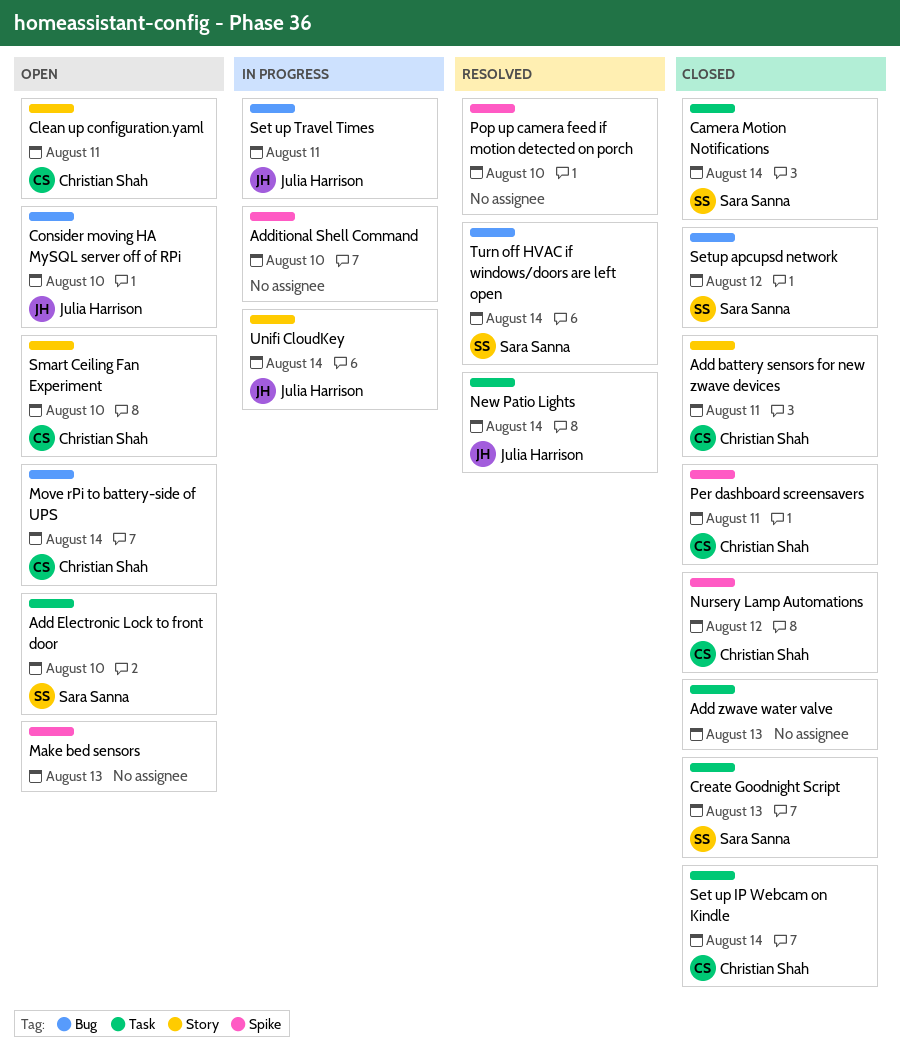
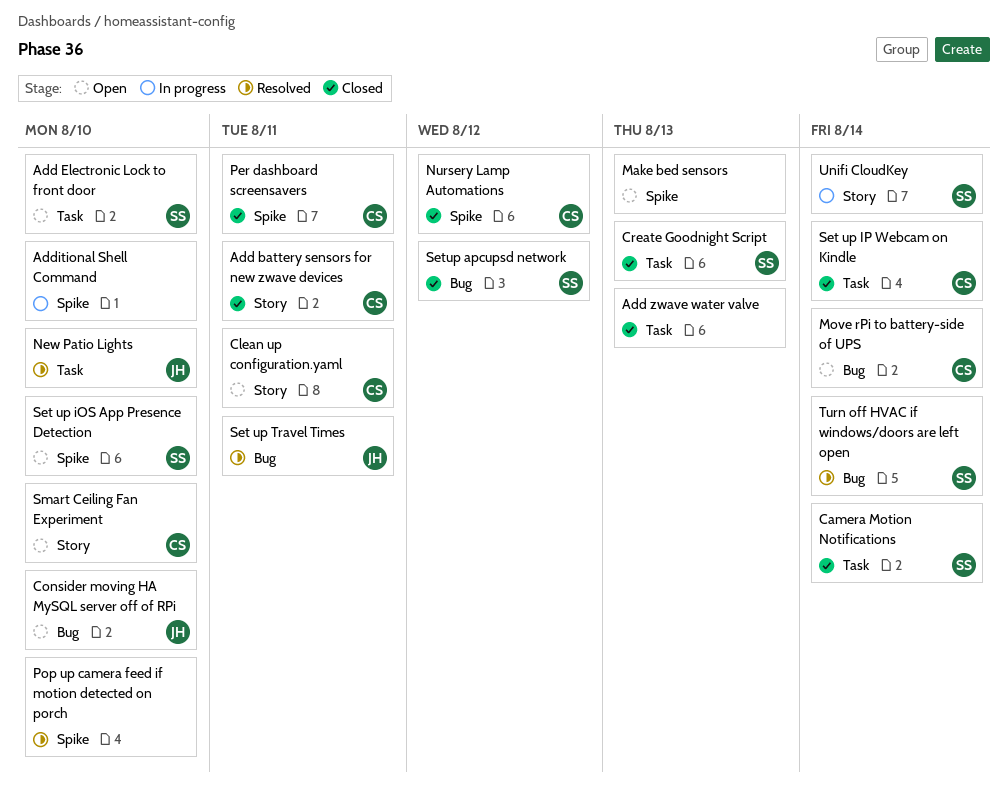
New Patio Lights, due: Aug 14 -> Aug 10
Set up iOS App Presence Detection: none -> present
Set up Travel Times, status: In progress -> Resolved
Unifi CloudKey, owner: Julia Harrison -> Sara Sanna

